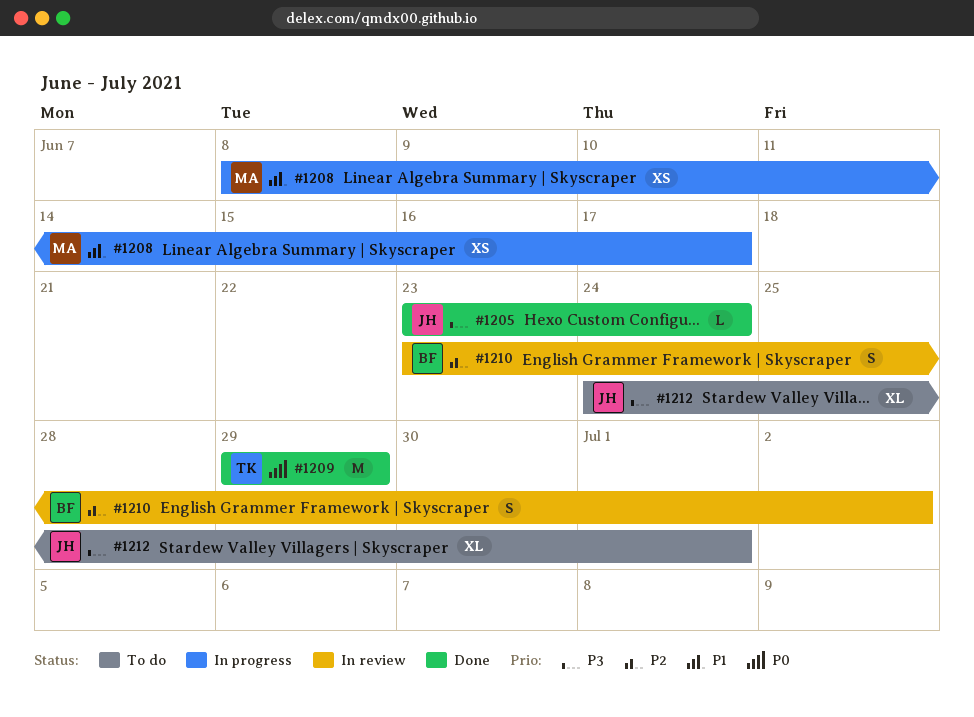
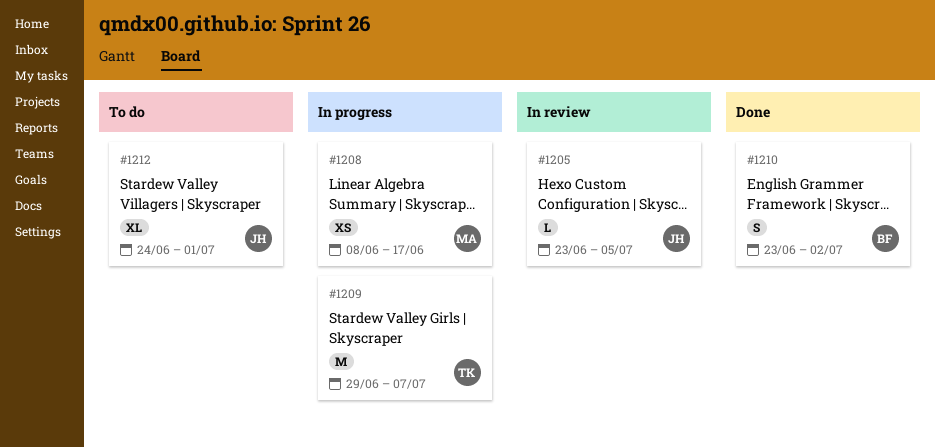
#1205, status: Done -> In review
#1205, due: Jun 24 -> Jul 5
#1209, status: Done -> In progress
#1209, due: Jun 29 -> Jul 7
#1210, status: In review -> Done

